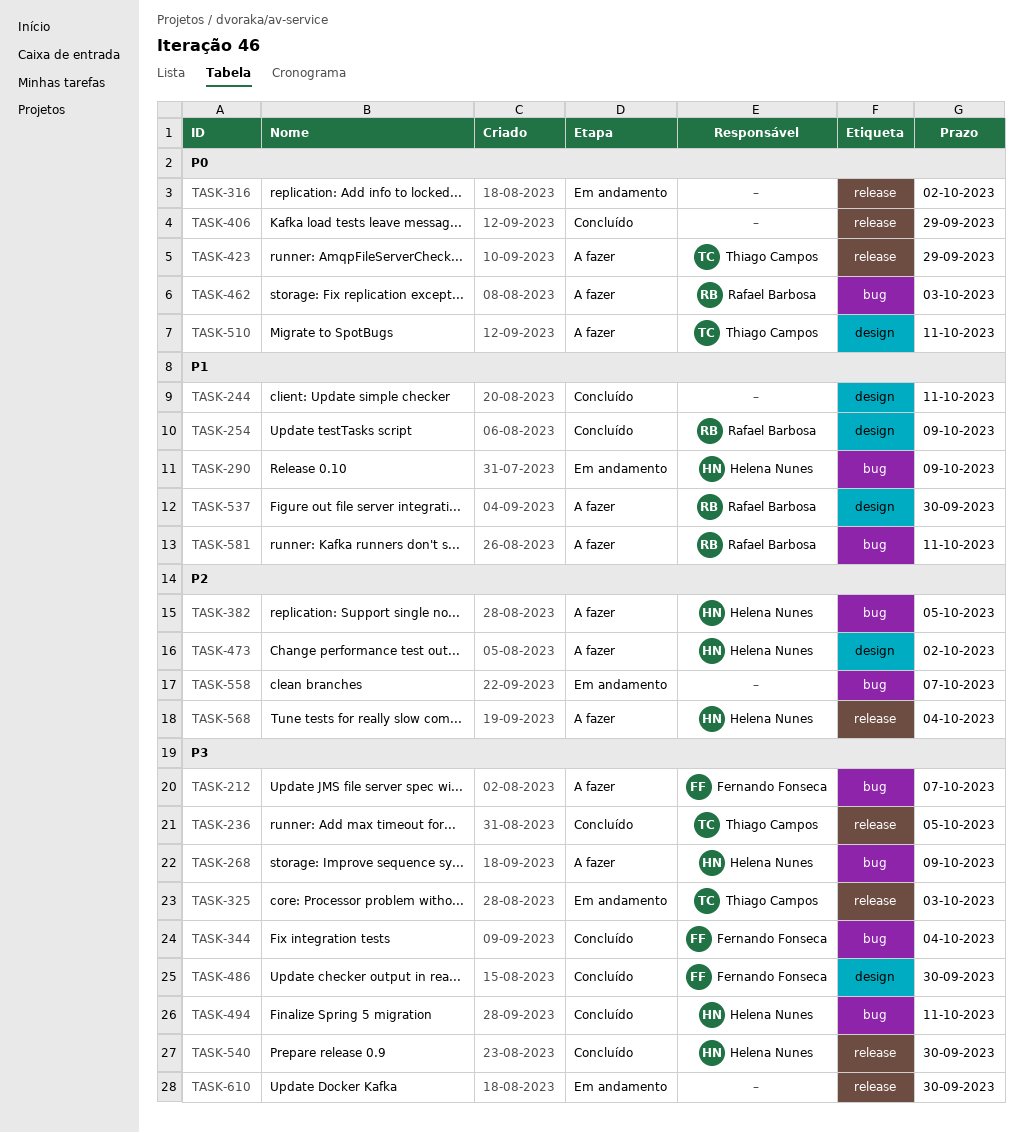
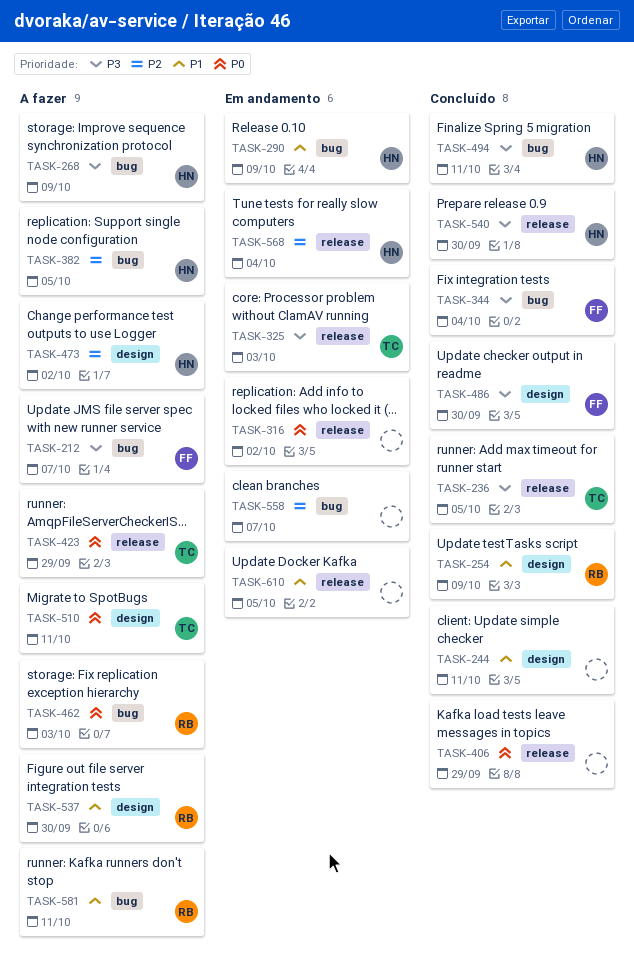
TASK-568, status: A fazer -> Em andamento
TASK-610, priority: P3 -> P1
TASK-610, due: Sep 30 -> Oct 5

